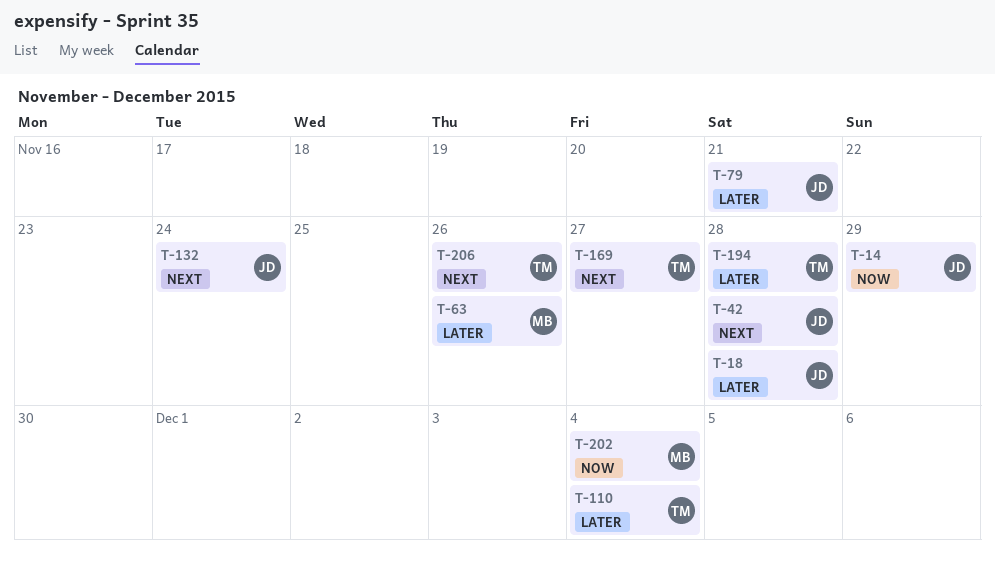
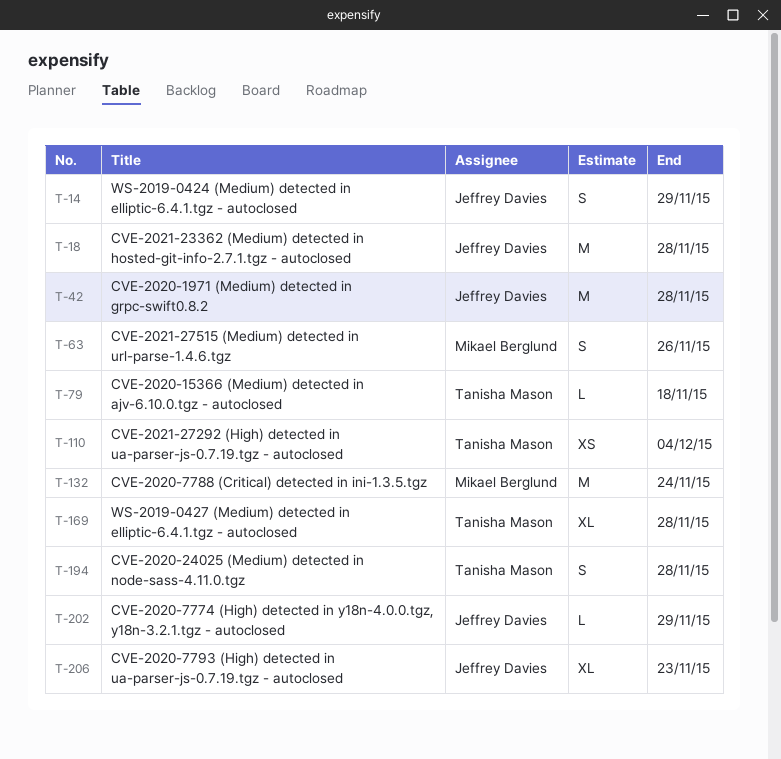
T-79, owner: Jeffrey Davies -> Tanisha Mason
T-79, due: Nov 21 -> Nov 18
T-132, owner: Jeffrey Davies -> Mikael Berglund
T-169, due: Nov 27 -> Nov 28
T-202, owner: Mikael Berglund -> Jeffrey Davies
T-202, due: Dec 4 -> Nov 29
T-206, owner: Tanisha Mason -> Jeffrey Davies
T-206, due: Nov 26 -> Nov 23

